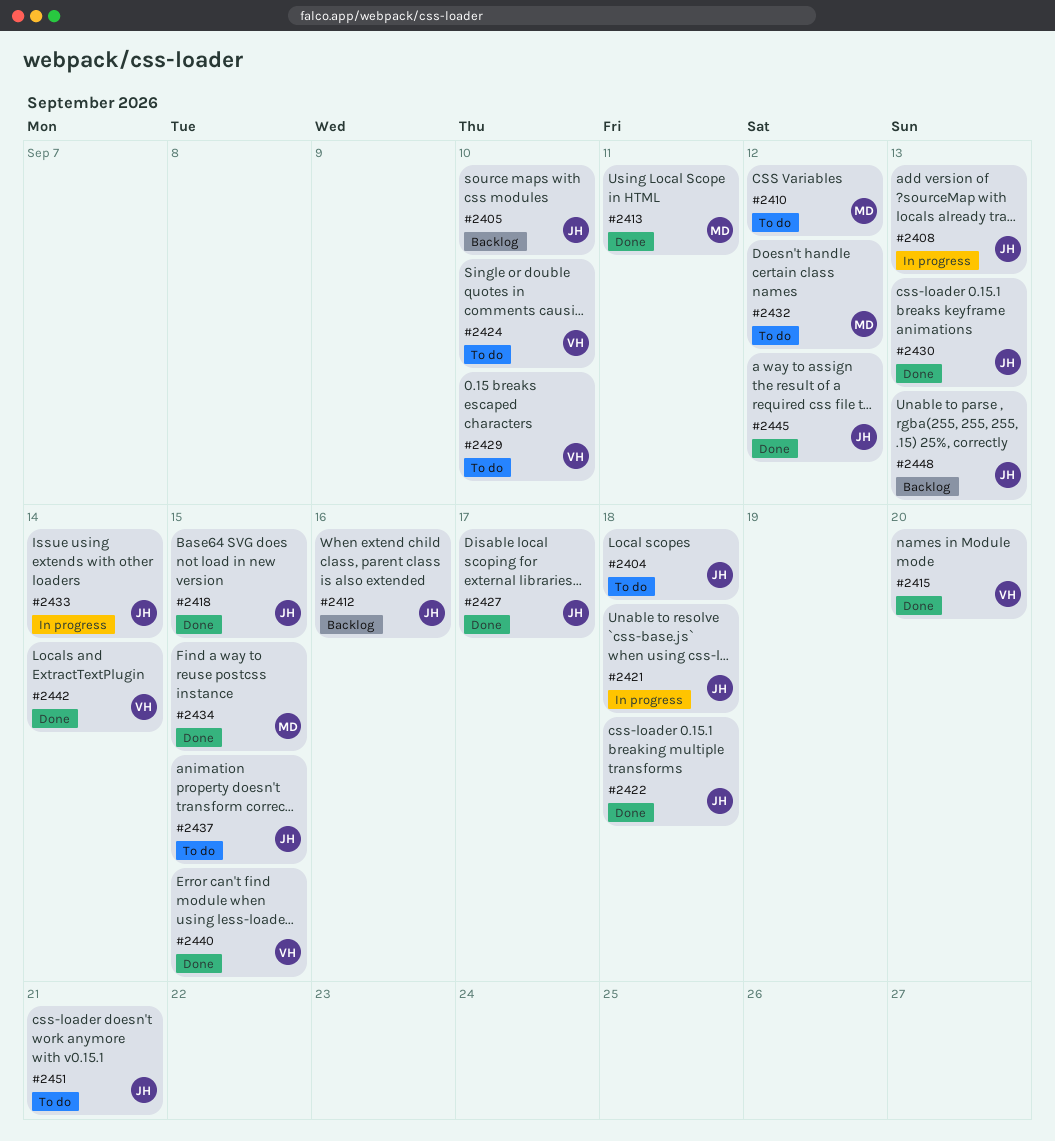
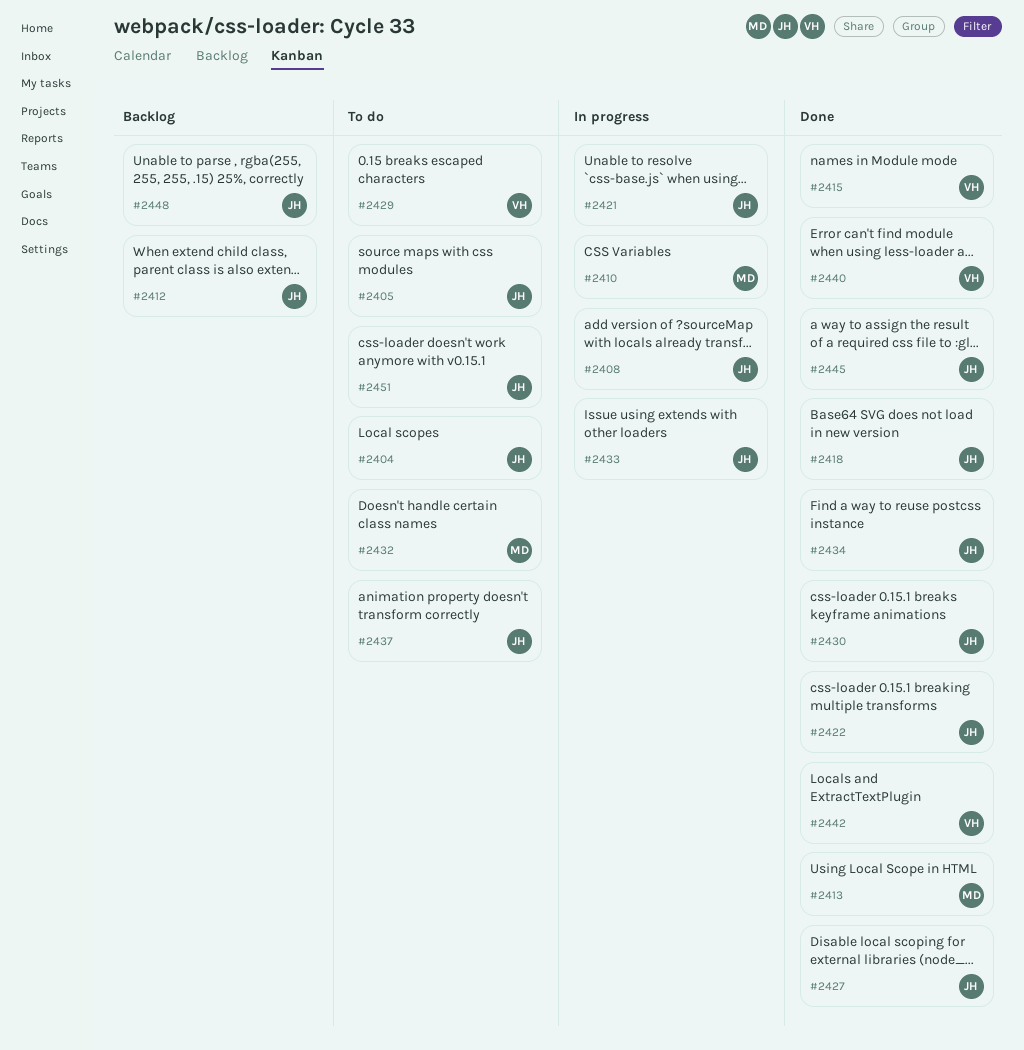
#2405, status: Backlog -> To do
#2410, status: To do -> In progress
#2424: present -> none
#2434, owner: MD -> JH

